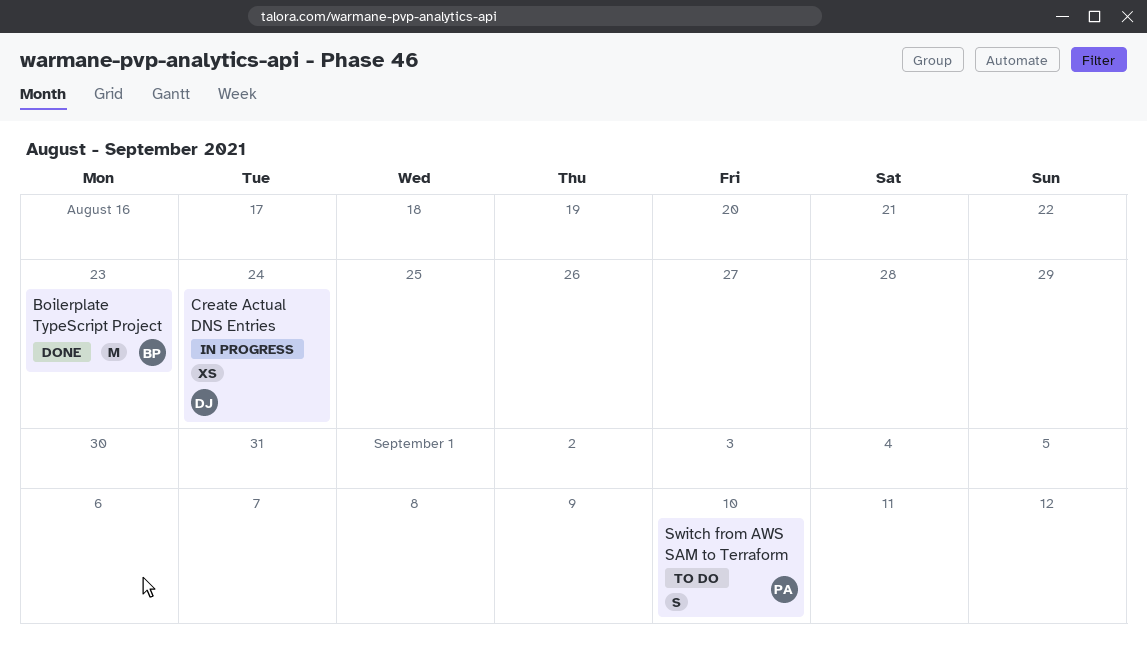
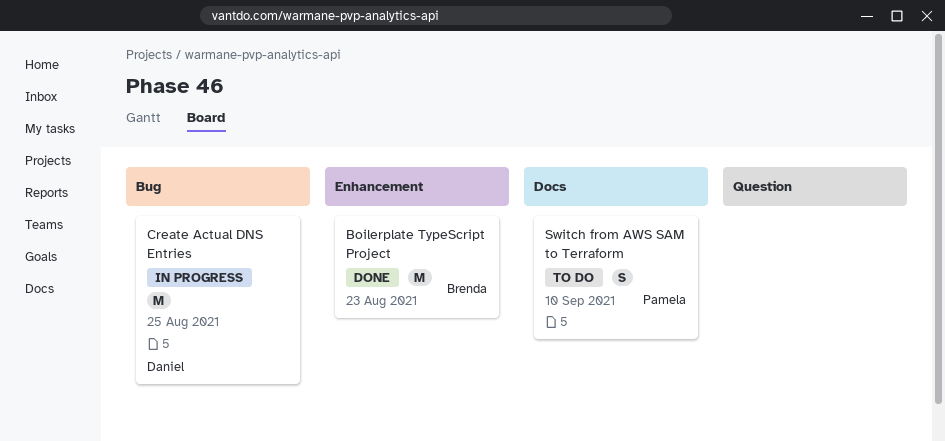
Create Actual DNS Entries, estimate: XS -> M
Create Actual DNS Entries, due: Aug 24 -> Aug 25

